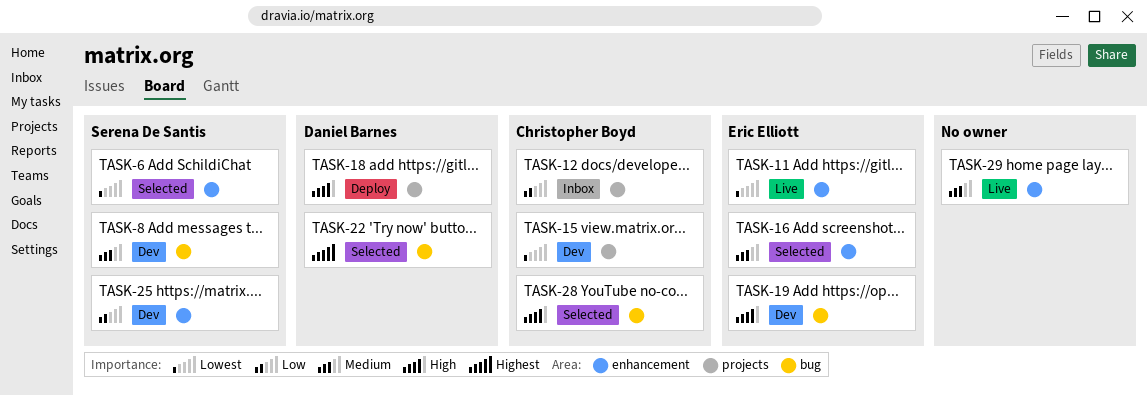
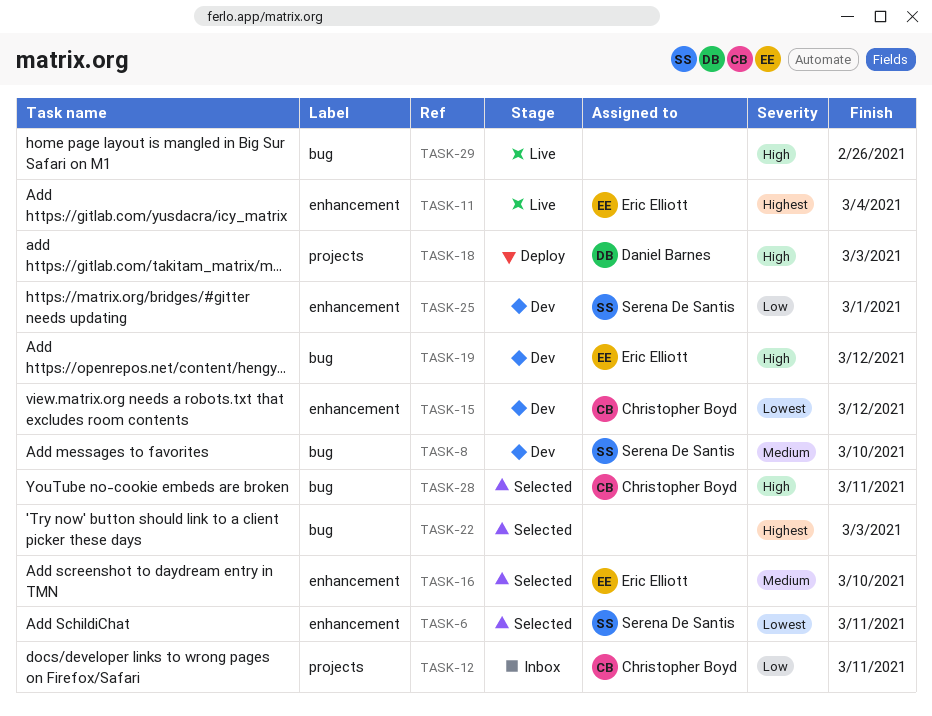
TASK-11, priority: Lowest -> Highest
TASK-15, label: projects -> enhancement
TASK-22, owner: Daniel Barnes -> none
TASK-29, priority: Medium -> High
TASK-29, label: enhancement -> bug

